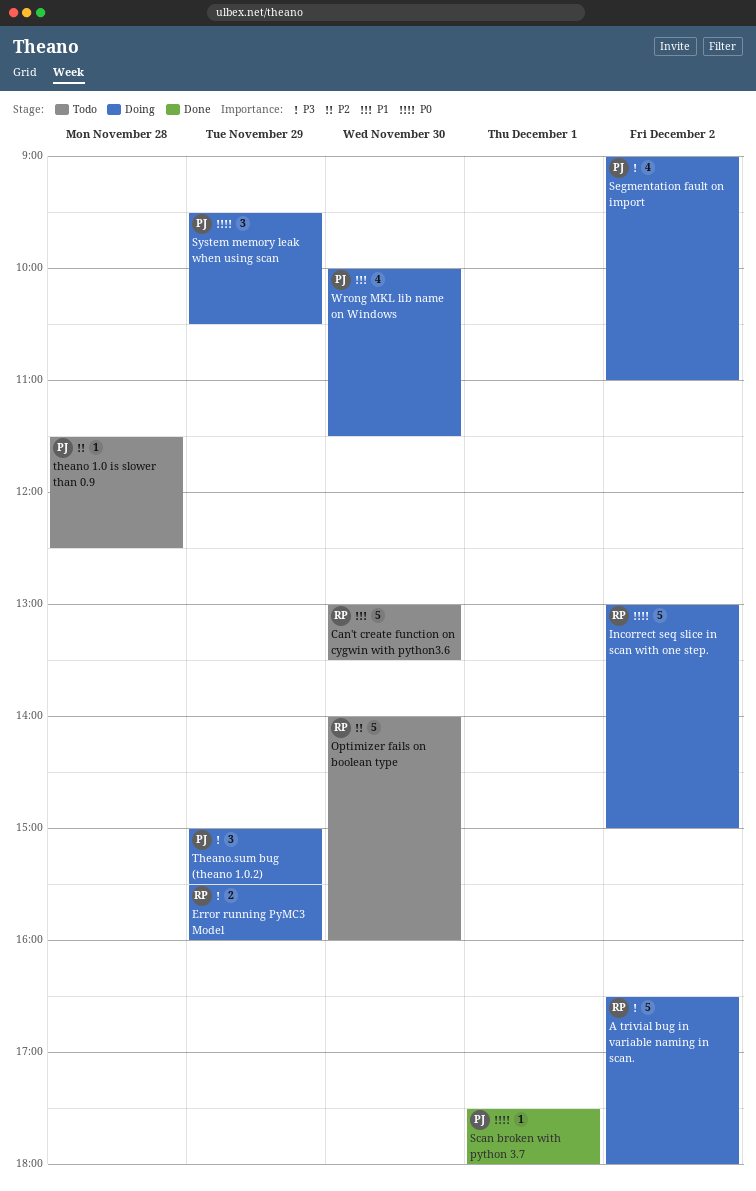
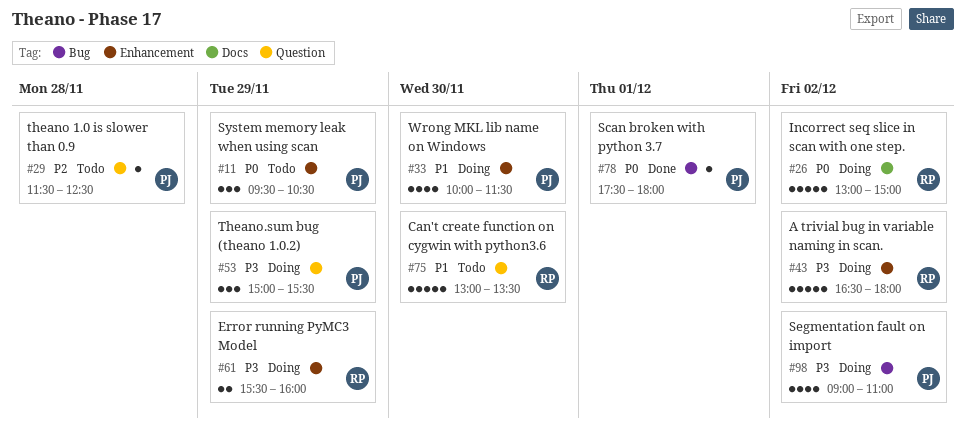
Optimizer fails on boolean type: present -> none
System memory leak when using scan, status: Doing -> Todo

